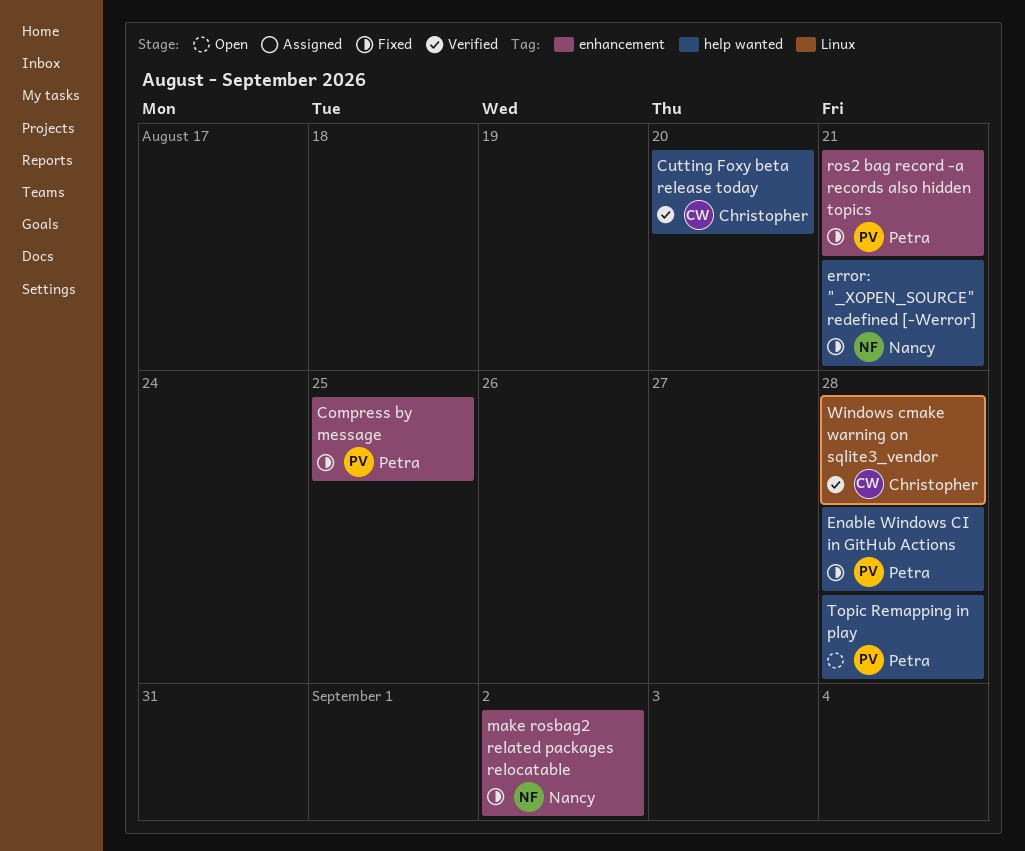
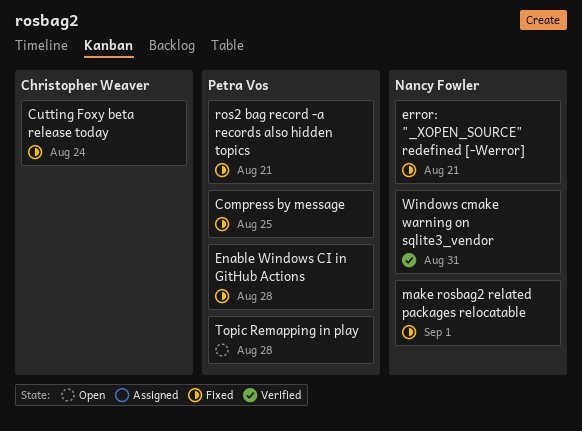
Cutting Foxy beta release today, status: Verified -> Fixed
Cutting Foxy beta release today, due: Aug 20 -> Aug 24
make rosbag2 related packages relocatable, due: Sep 2 -> Sep 1
Windows cmake warning on sqlite3_vendor, owner: Christopher Weaver -> Nancy Fowler
Windows cmake warning on sqlite3_vendor, due: Aug 28 -> Aug 31

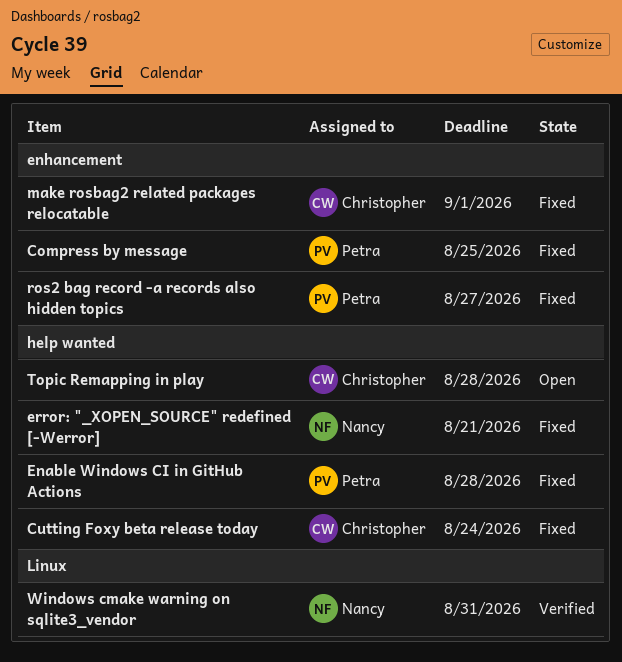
make rosbag2 related packages relocatable, owner: Nancy Fowler -> Christopher Weaver
ros2 bag record -a records also hidden topics, due: Aug 21 -> Aug 27
Topic Remapping in play, owner: Petra Vos -> Christopher Weaver

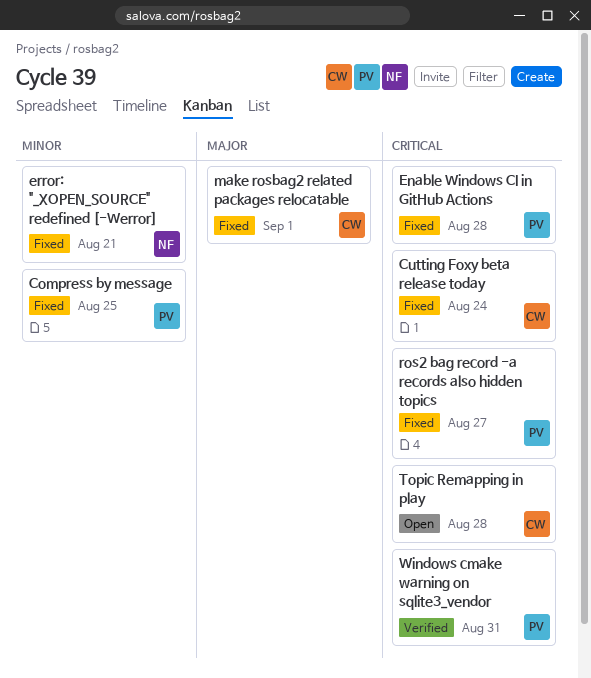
Windows cmake warning on sqlite3_vendor, owner: Nancy -> Petra

